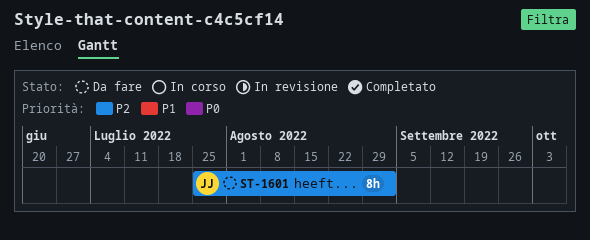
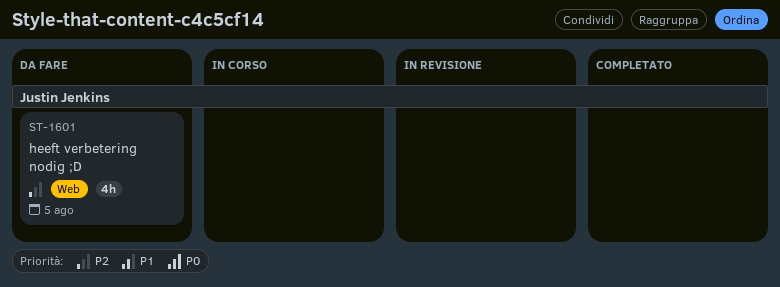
ST-1601, estimate: 8h -> 4h
ST-1601, due: Sep 2 -> Aug 5

